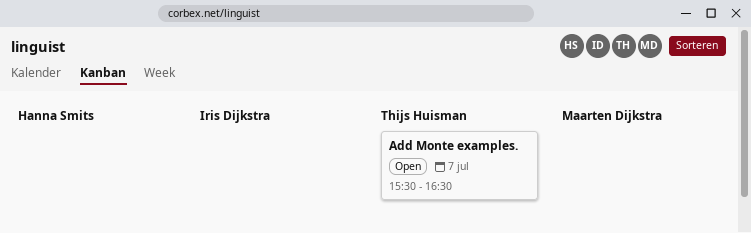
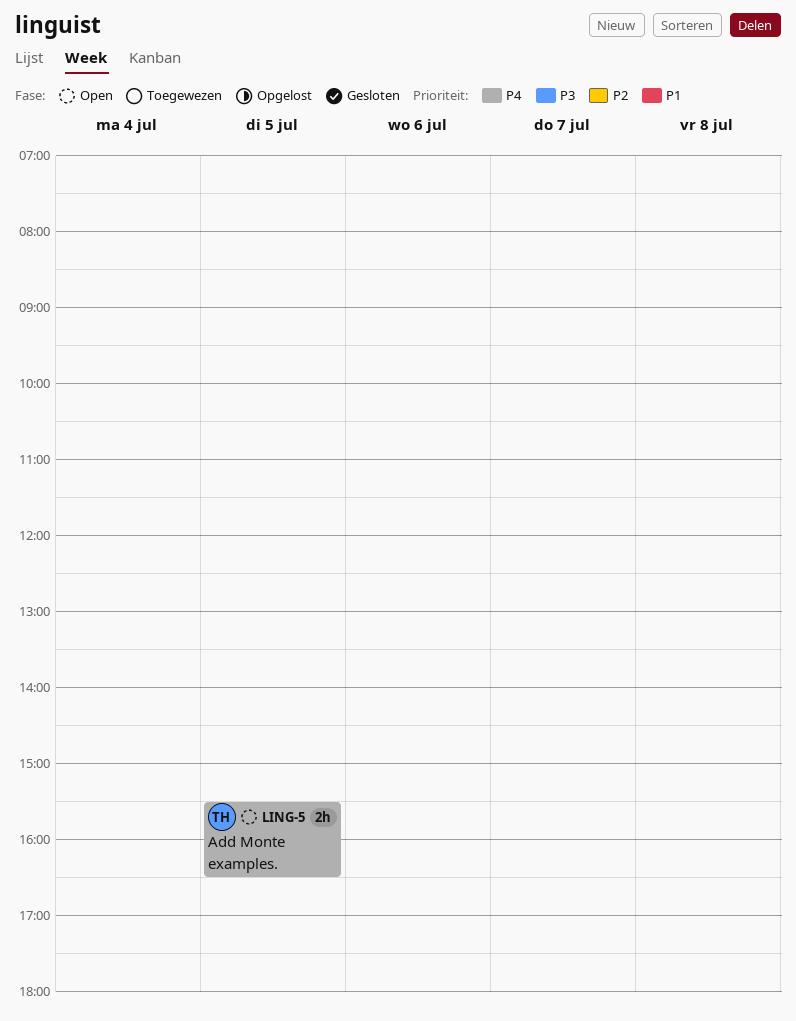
Add Monte examples., day: Jul 7 -> Jul 5

